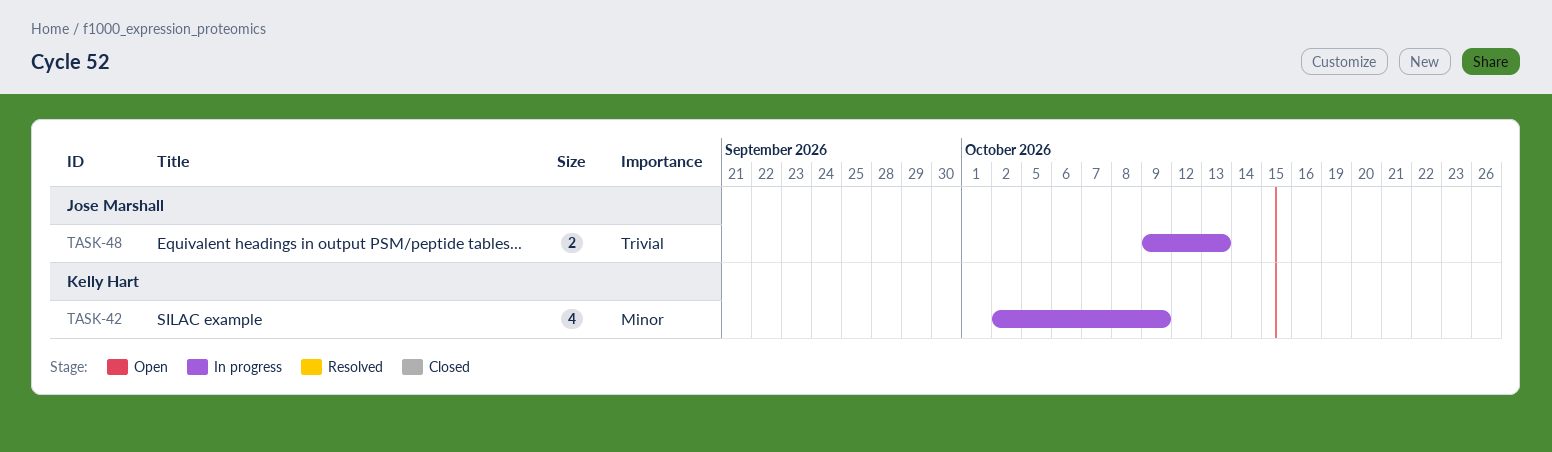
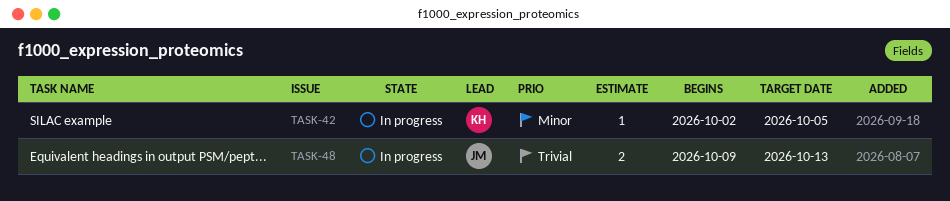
TASK-42, estimate: 4 -> 1
TASK-42, due: Oct 9 -> Oct 5

